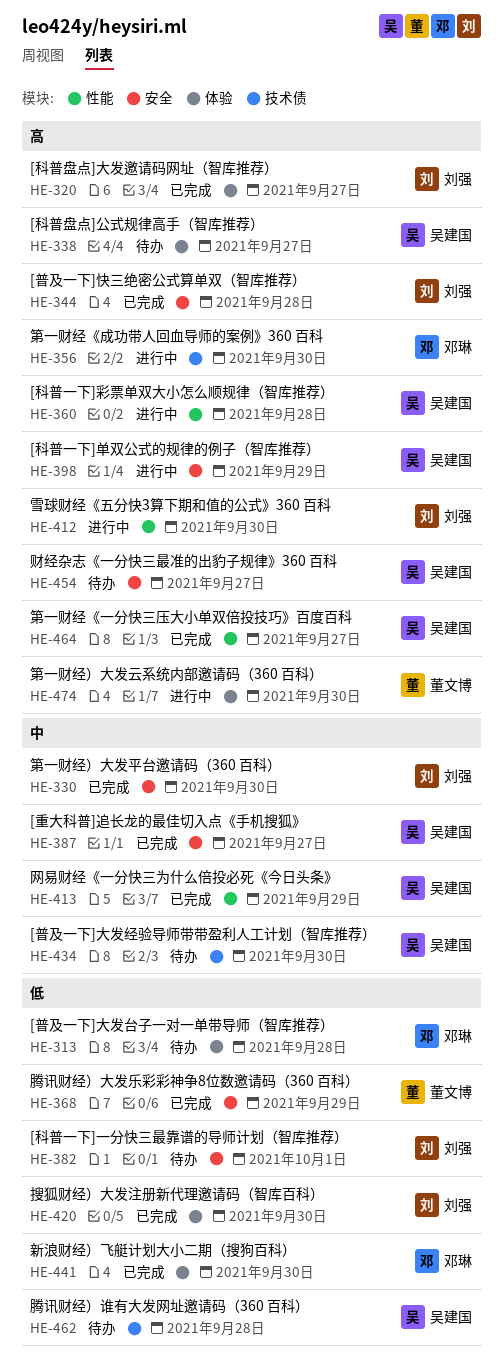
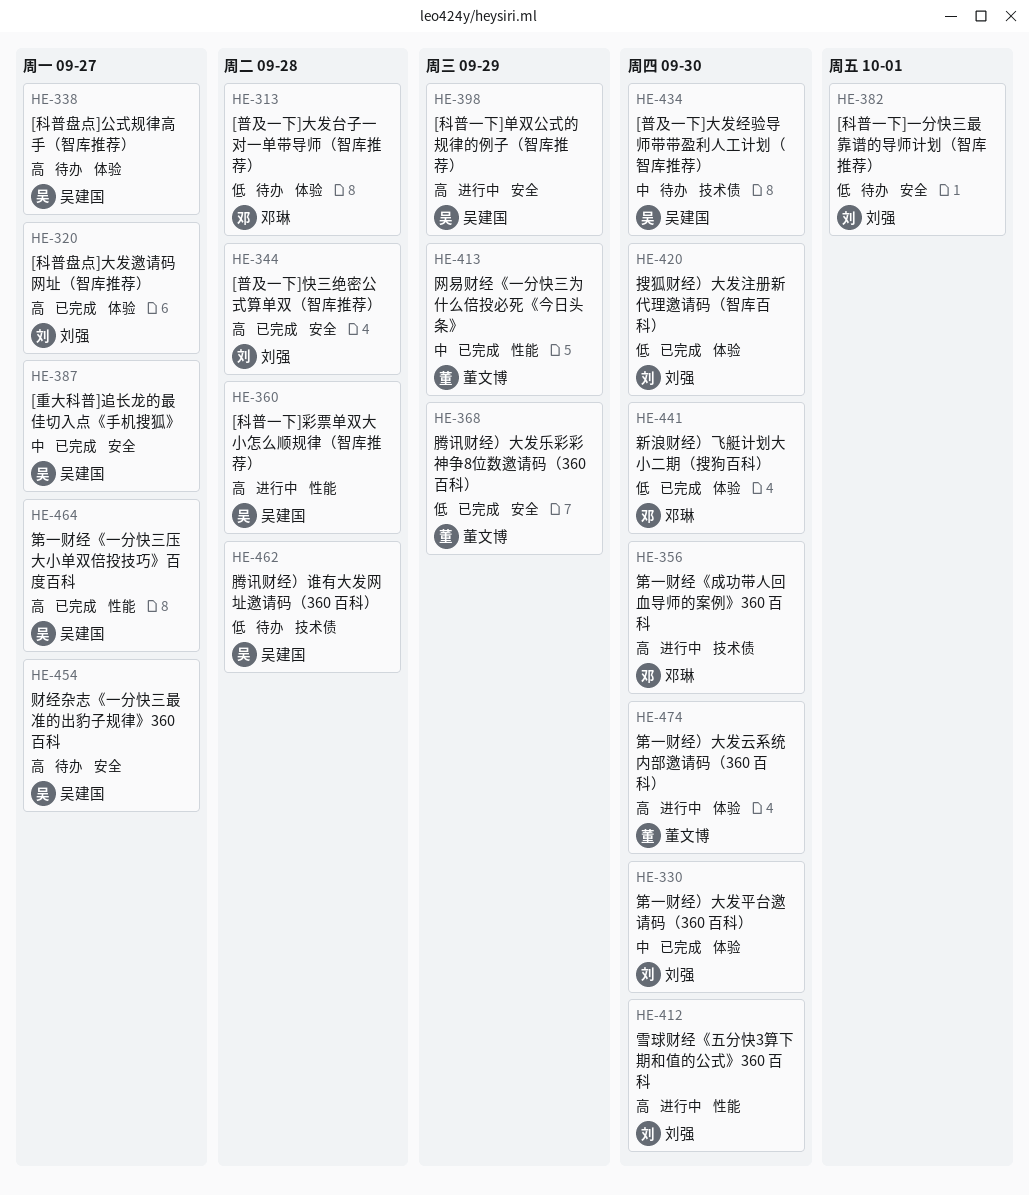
HE-330, label: 安全 -> 体验
HE-413, owner: 吴建国 -> 董文博

